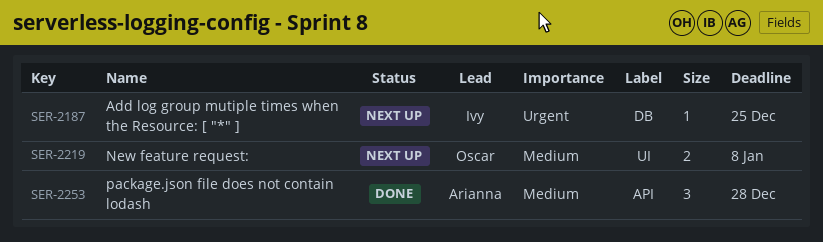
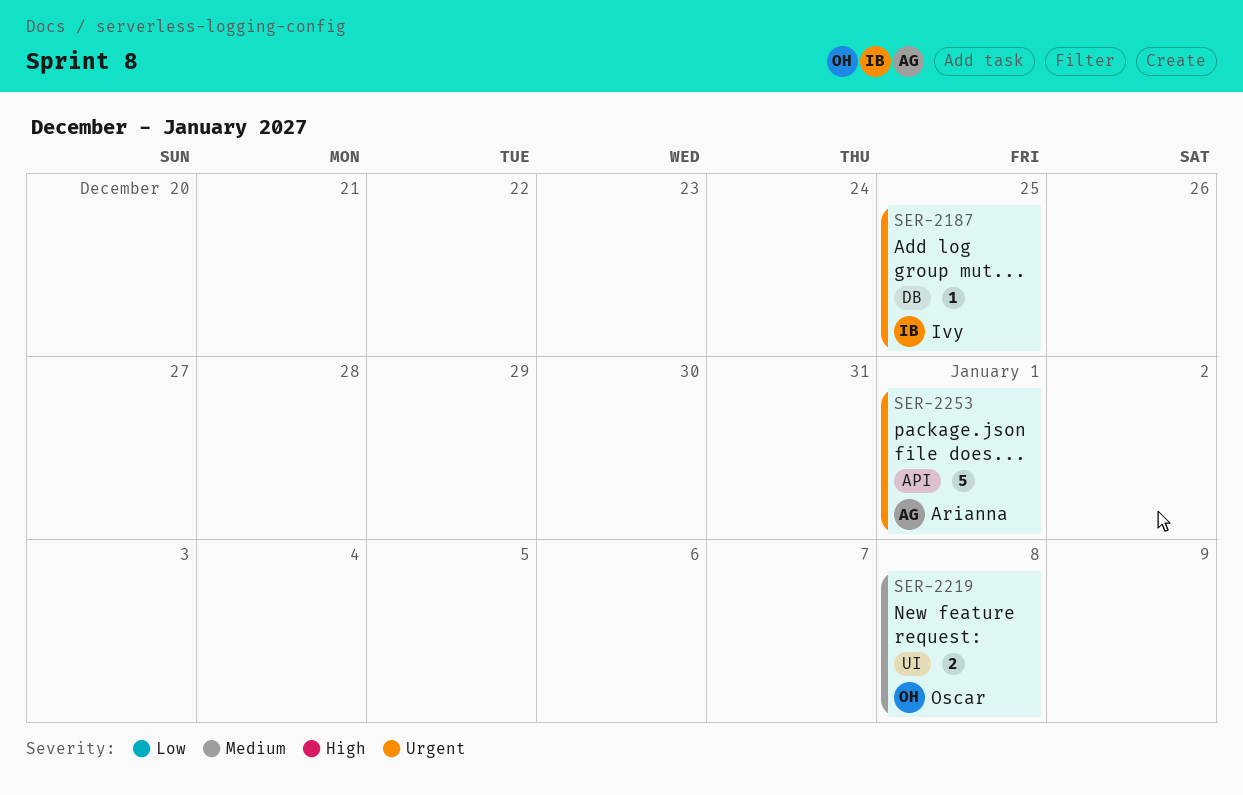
SER-2253, priority: Medium -> Urgent
SER-2253, estimate: 3 -> 5
SER-2253, due: Dec 28 -> Jan 1

